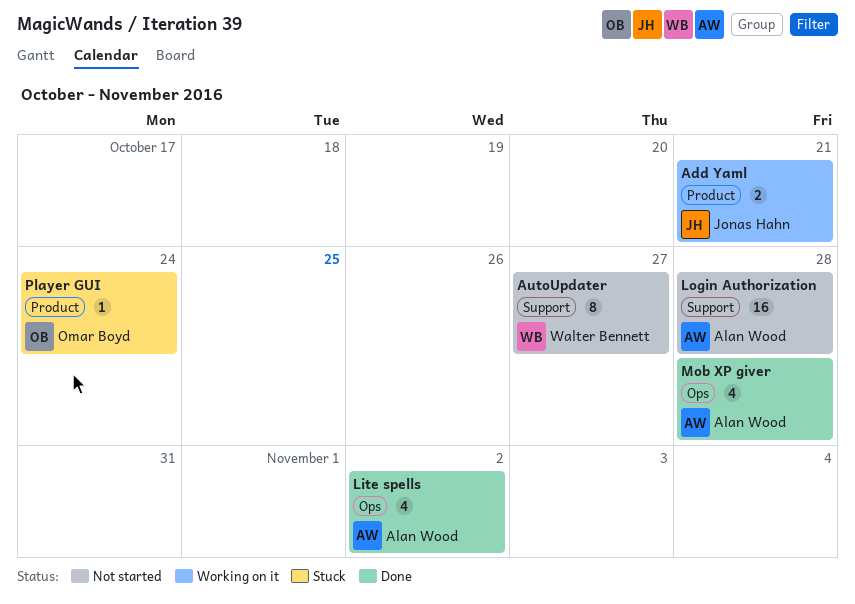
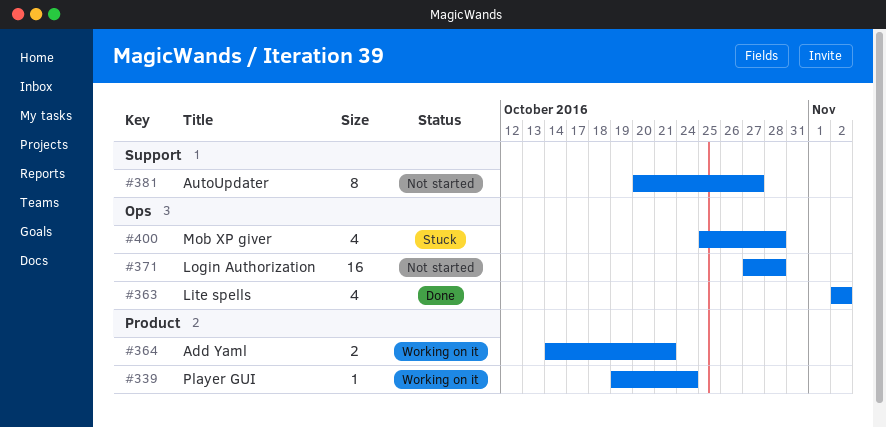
Login Authorization, label: Support -> Ops
Mob XP giver, status: Done -> Stuck
Player GUI, status: Stuck -> Working on it

